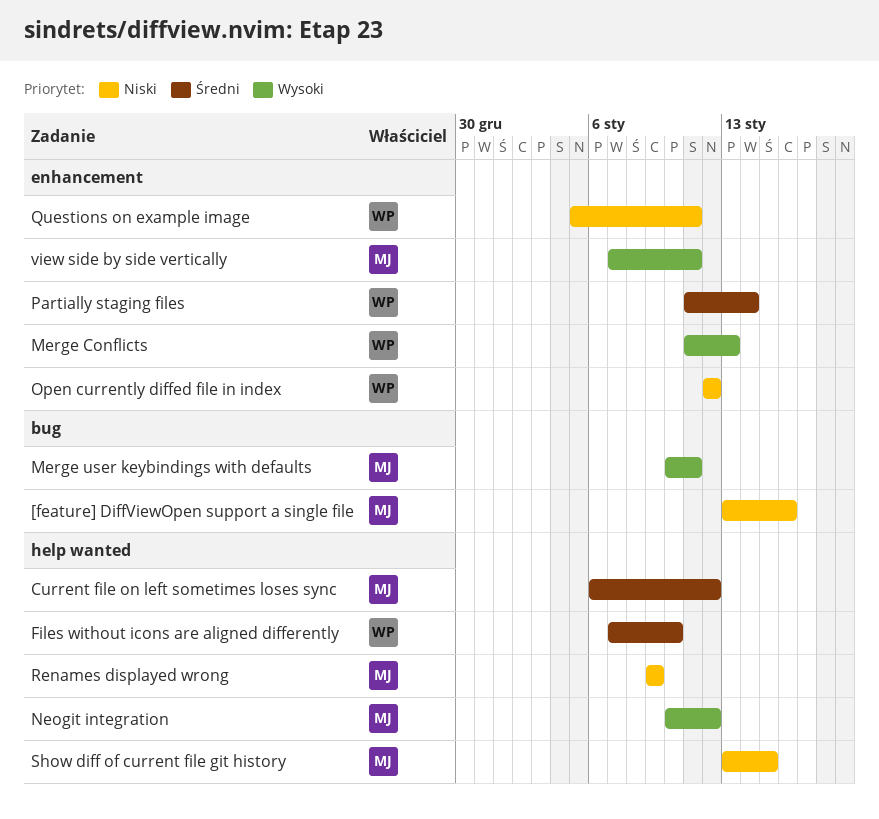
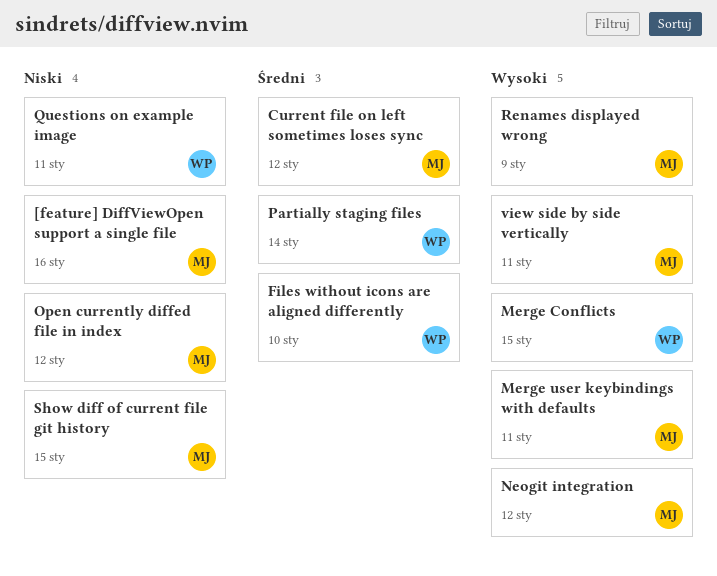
Merge Conflicts, due: Jan 13 -> Jan 15
Open currently diffed file in index, owner: WP -> MJ
Renames displayed wrong, priority: Niski -> Wysoki

